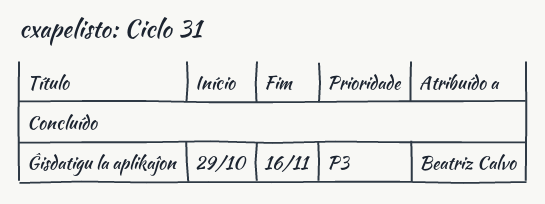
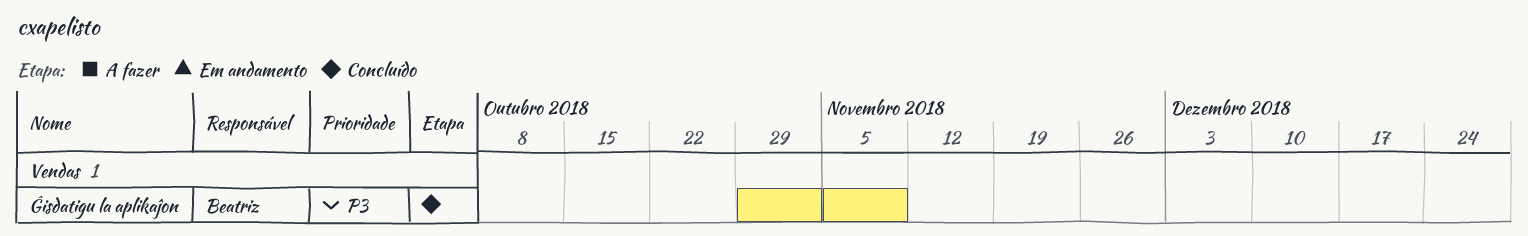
Ĝisdatigu la aplikaĵon, due: Nov 16 -> Nov 9

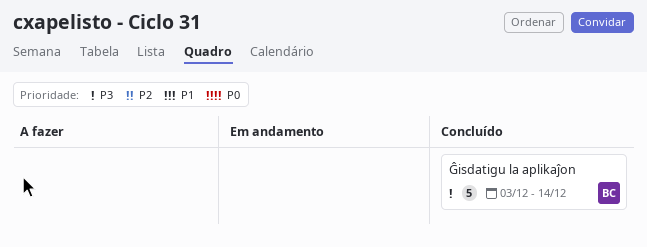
Ĝisdatigu la aplikaĵon, start: Oct 29 -> Dec 3
Ĝisdatigu la aplikaĵon, due: Nov 9 -> Dec 14

